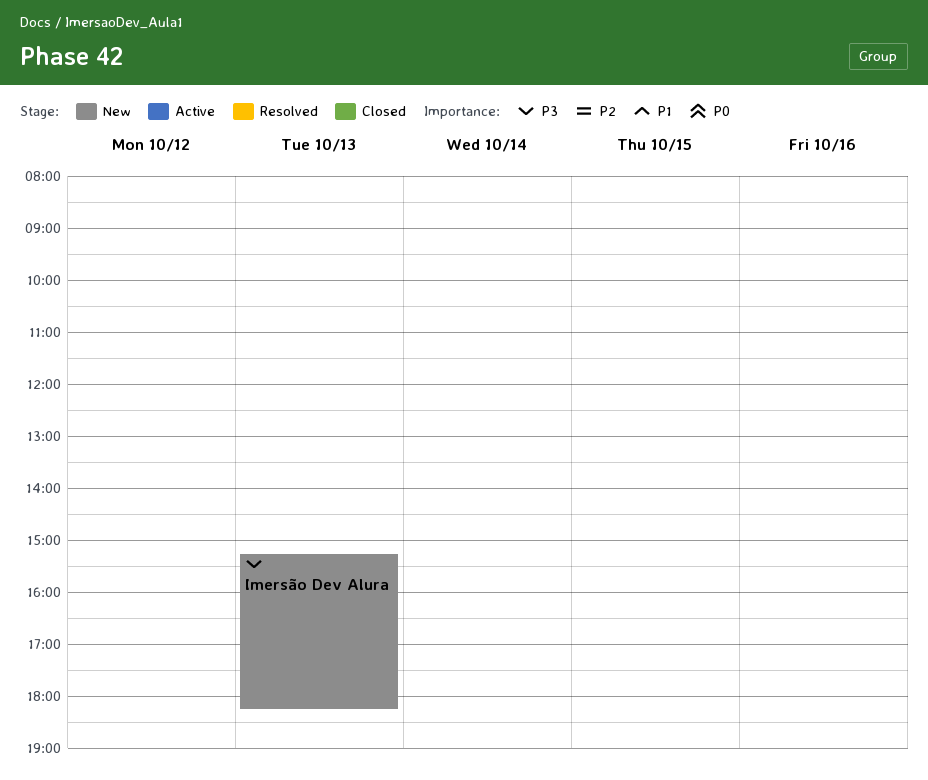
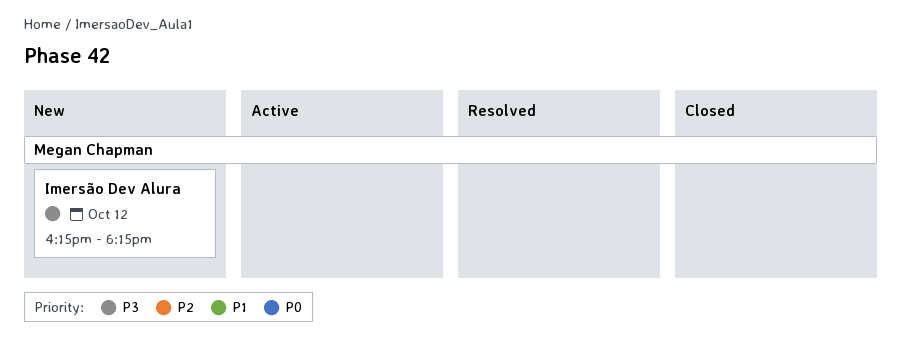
Imersão Dev Alura, day: Oct 13 -> Oct 12
Imersão Dev Alura, begins: 15:15 -> 16:15

